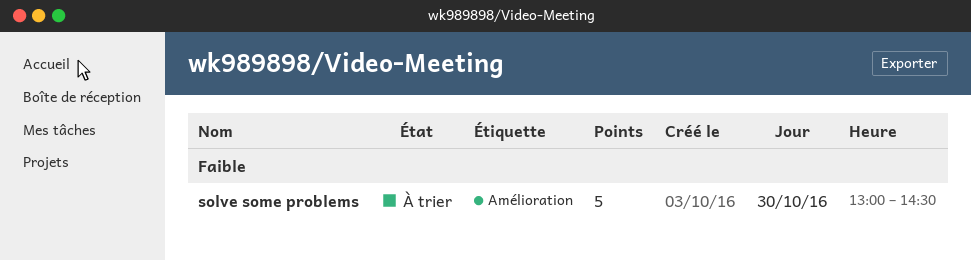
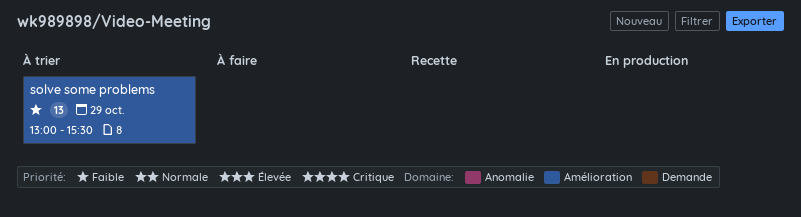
solve some problems, estimate: 5 -> 13
solve some problems, day: Oct 30 -> Oct 29
solve some problems, ends: 14:30 -> 15:30

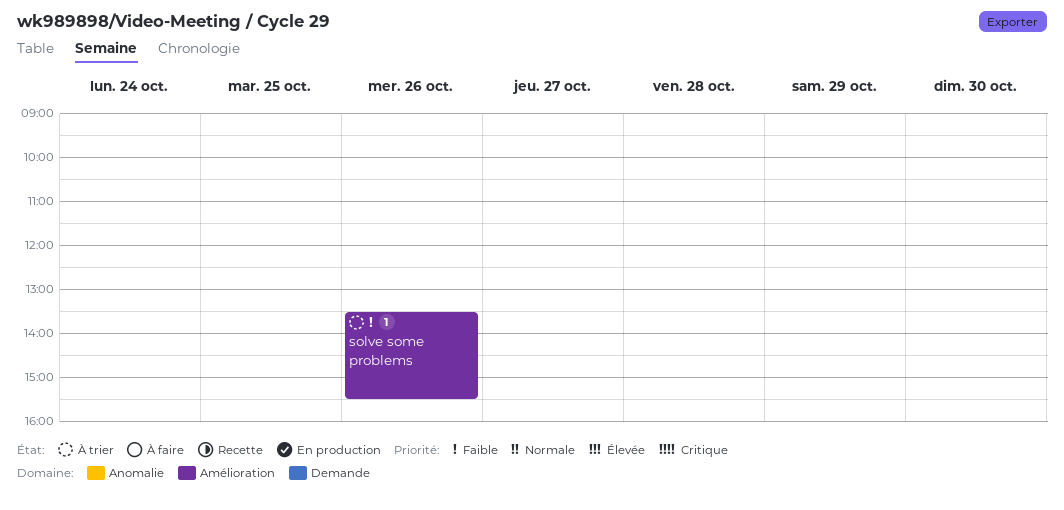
solve some problems, estimate: 13 -> 1
solve some problems, day: Oct 29 -> Oct 26
solve some problems, begins: 13:00 -> 13:30

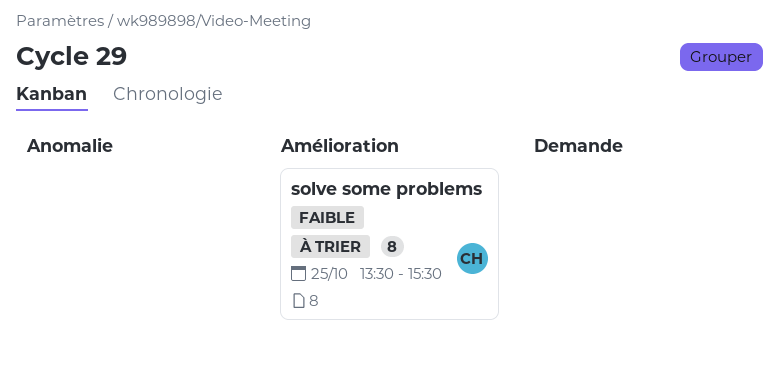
solve some problems, estimate: 1 -> 8
solve some problems, day: Oct 26 -> Oct 25

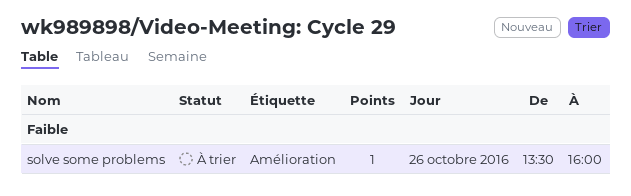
solve some problems, estimate: 8 -> 1
solve some problems, day: Oct 25 -> Oct 26
solve some problems, ends: 15:30 -> 16:00

